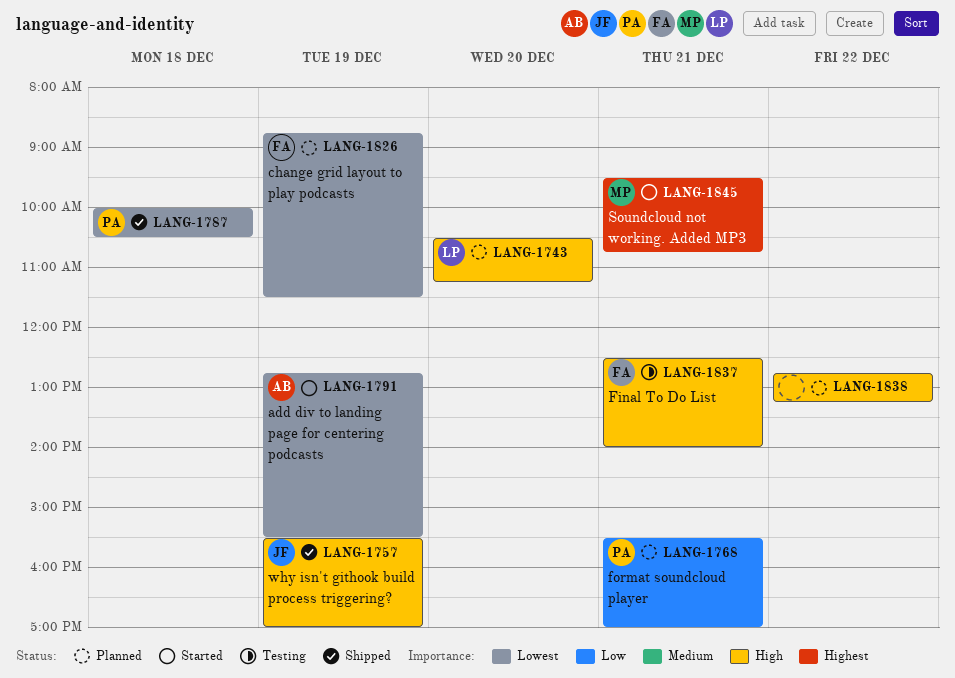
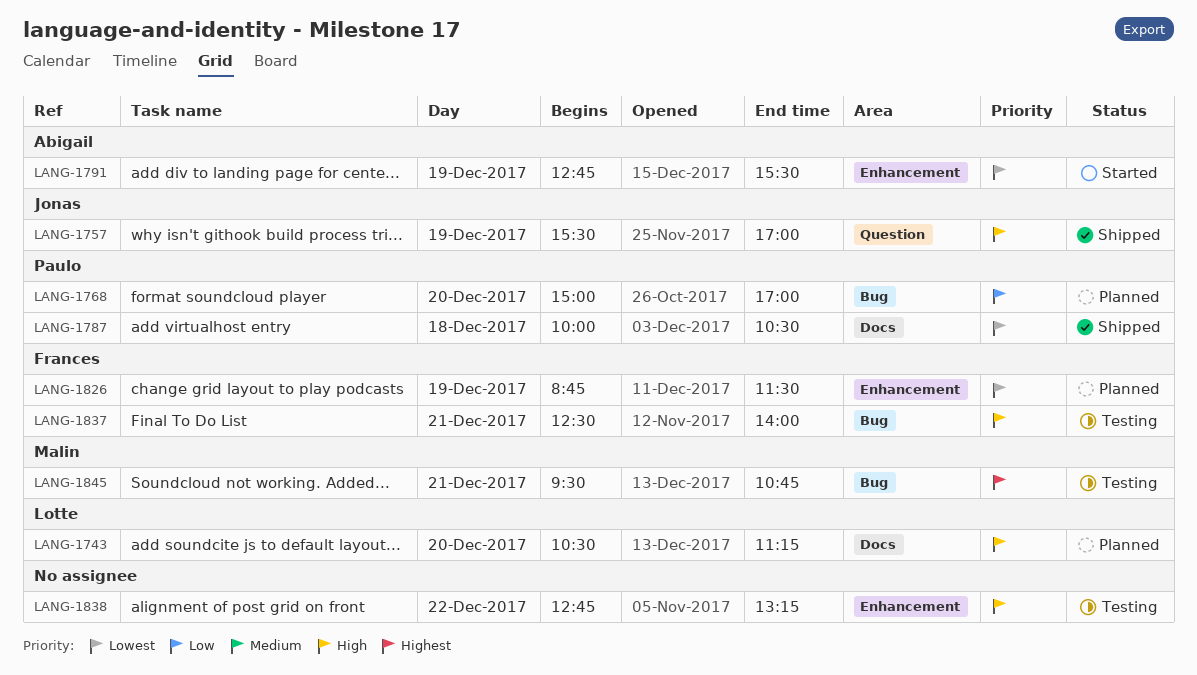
LANG-1768, day: Dec 21 -> Dec 20
LANG-1768, begins: 15:30 -> 15:00
LANG-1838, status: Planned -> Testing
LANG-1845, status: Started -> Testing

